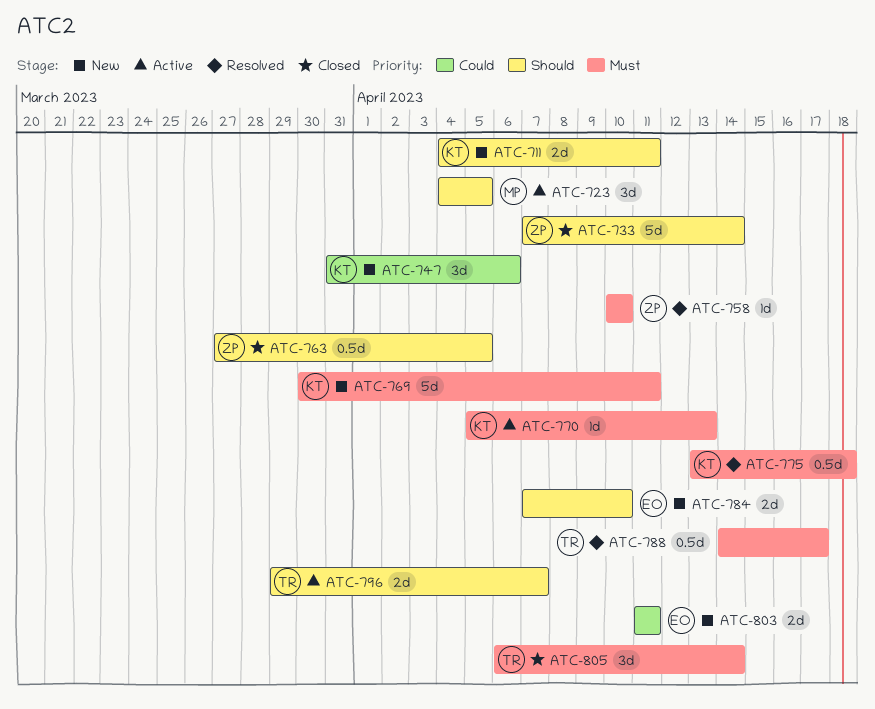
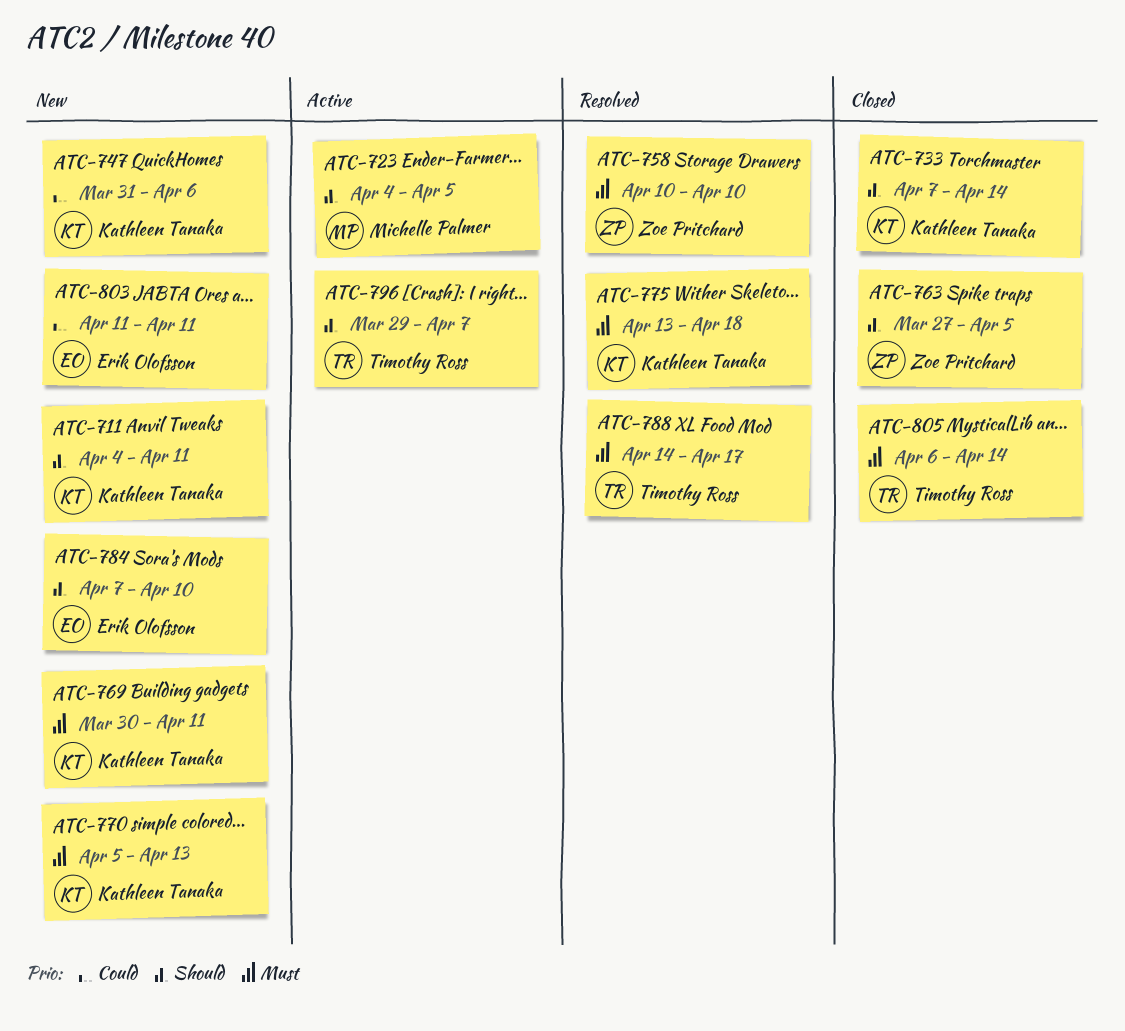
ATC-733, owner: Zoe Pritchard -> Kathleen Tanaka
ATC-770, status: Active -> New

